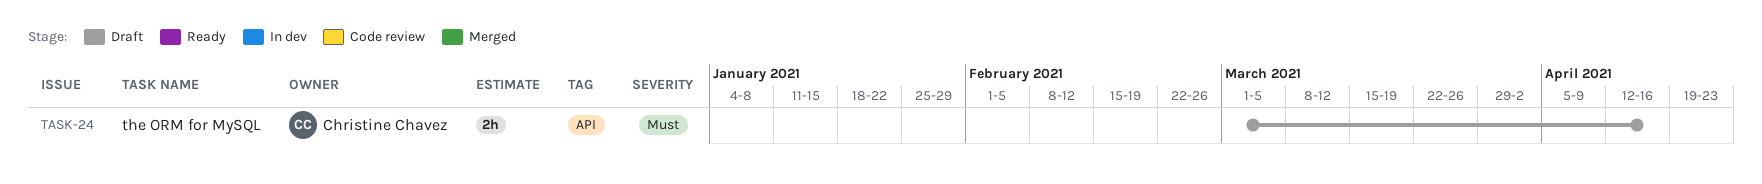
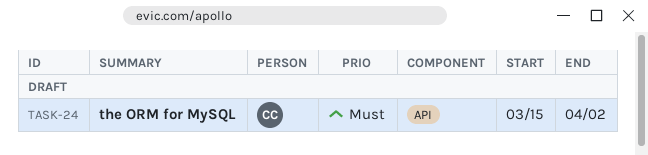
TASK-24, start: Mar 1 -> Mar 15
TASK-24, due: Apr 16 -> Apr 2

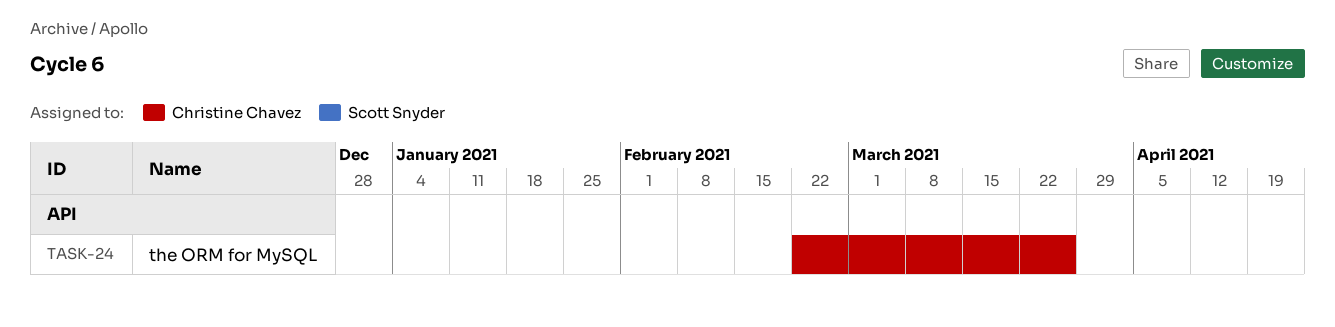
TASK-24, start: Mar 15 -> Feb 22
TASK-24, due: Apr 2 -> Mar 26

